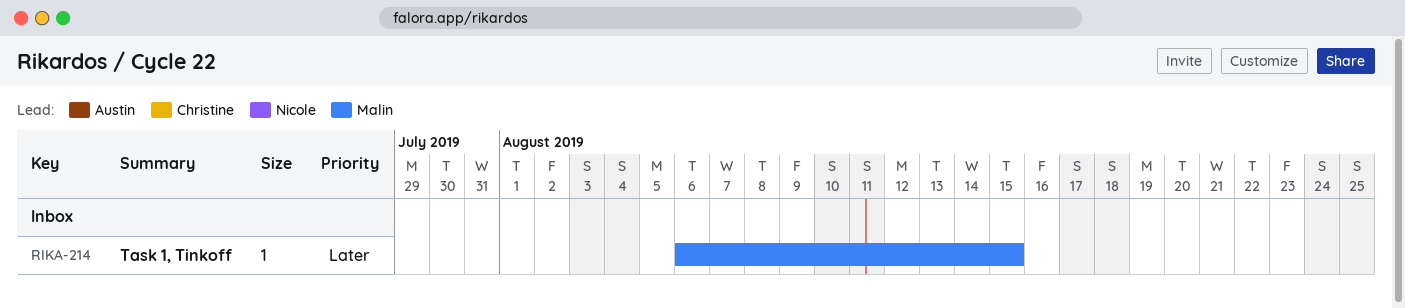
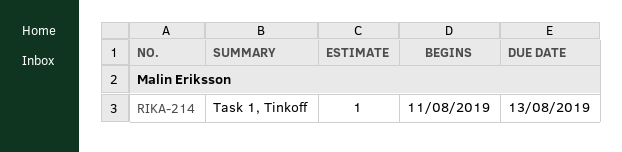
RIKA-214, start: Aug 6 -> Aug 11
RIKA-214, due: Aug 15 -> Aug 13

